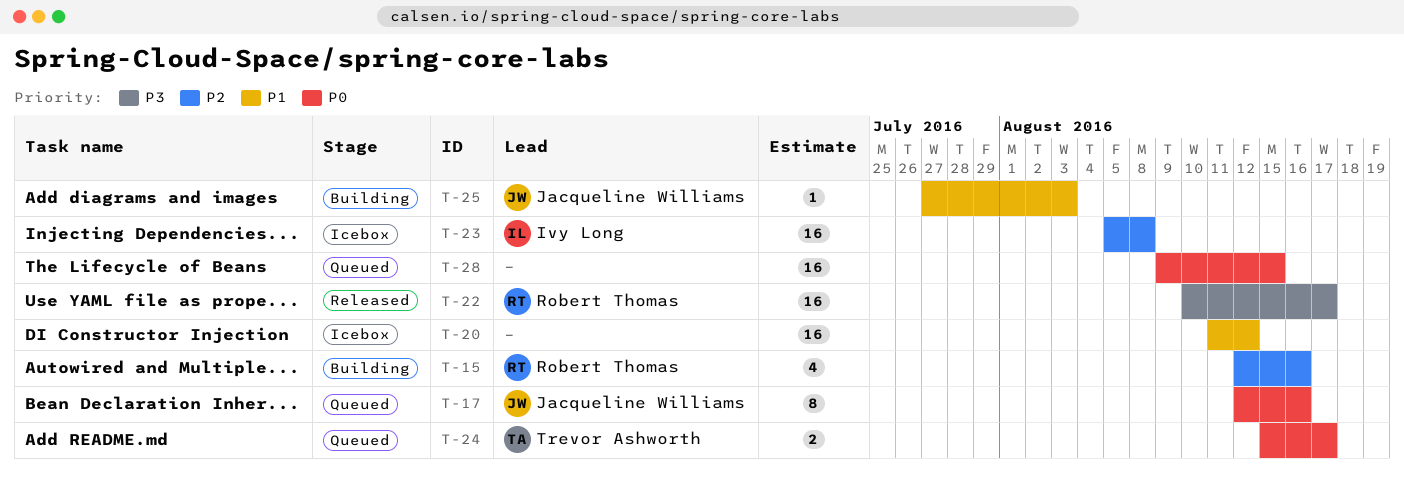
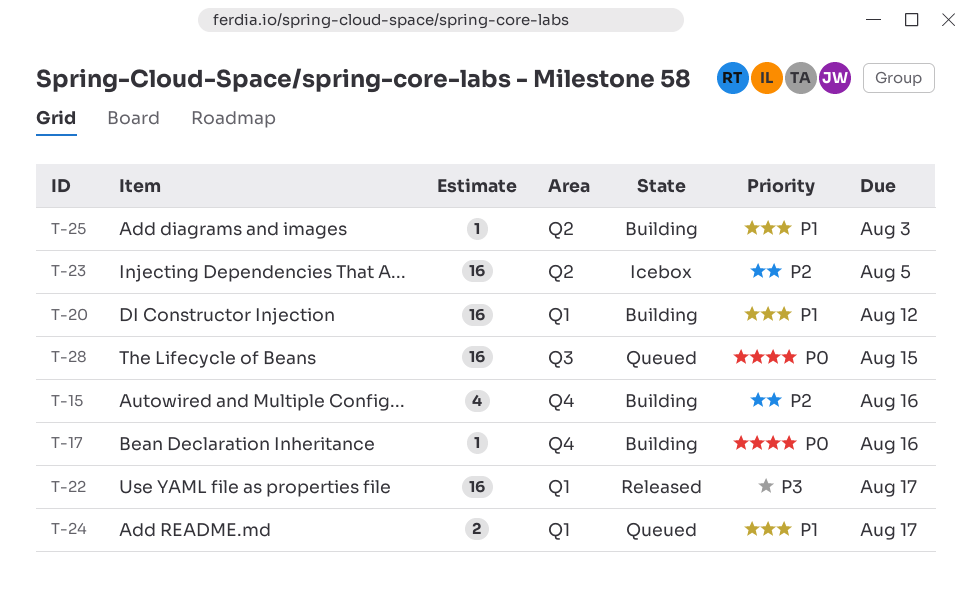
T-17, status: Queued -> Building
T-17, estimate: 8 -> 1
T-20, status: Icebox -> Building
T-23, due: Aug 8 -> Aug 5
T-24, priority: P0 -> P1

